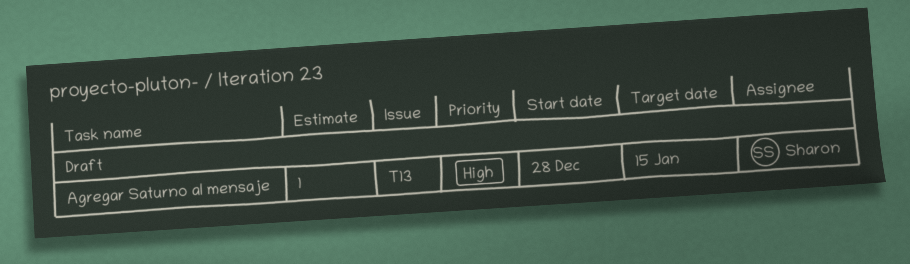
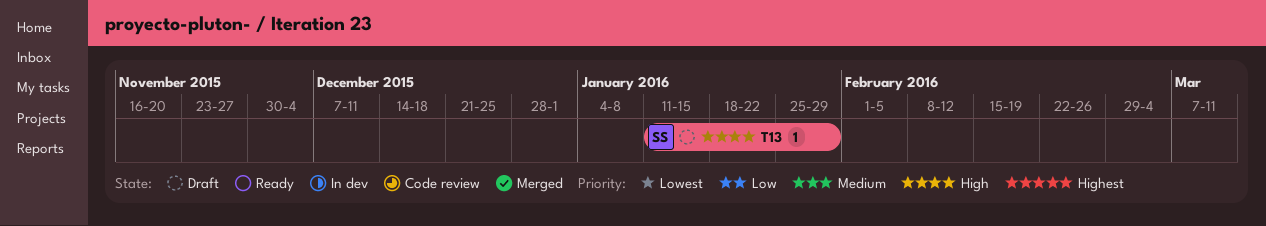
T13, start: Dec 28 -> Jan 11
T13, due: Jan 15 -> Jan 29

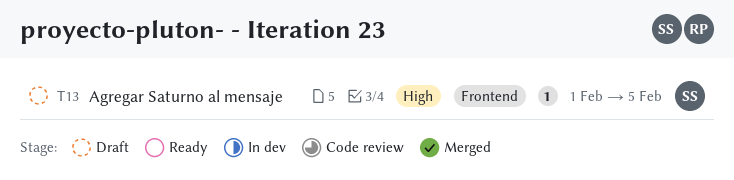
T13, start: Jan 11 -> Feb 1
T13, due: Jan 29 -> Feb 5

